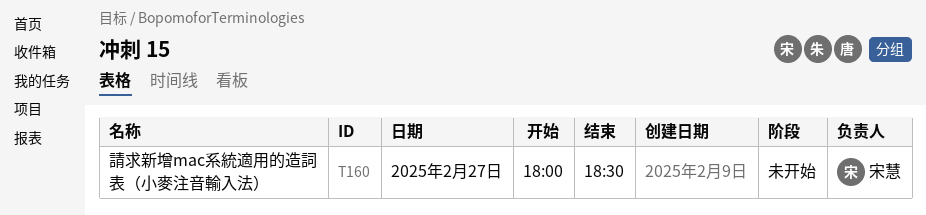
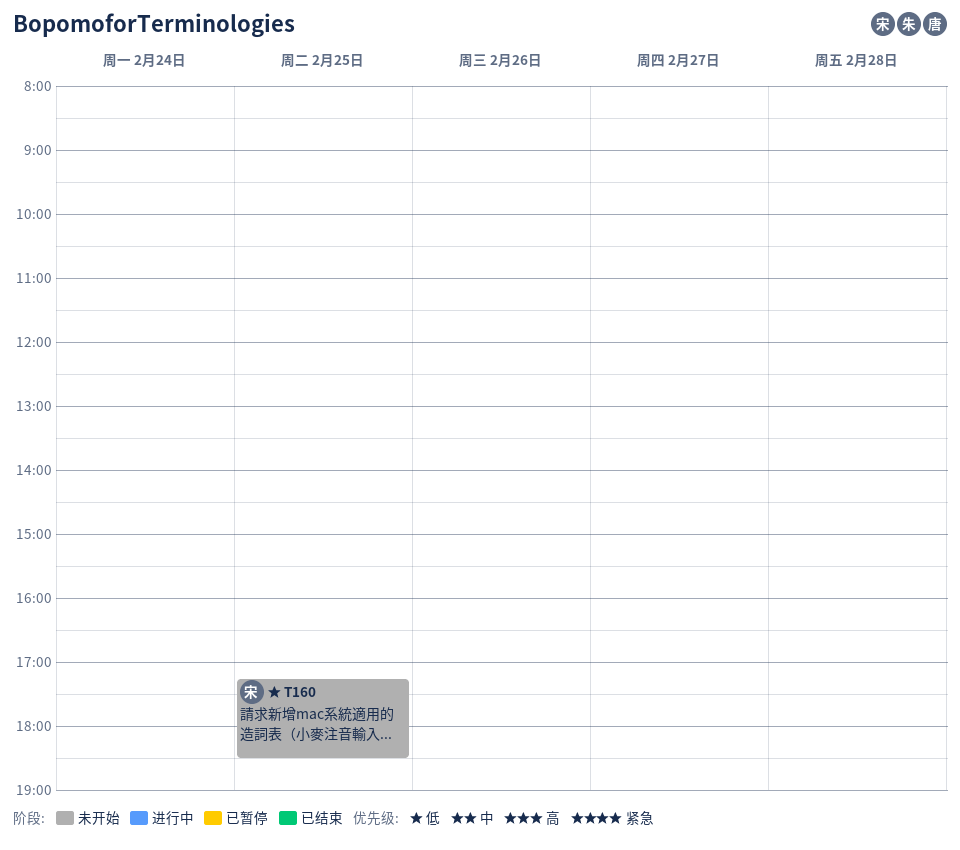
T160, day: Feb 27 -> Feb 25
T160, begins: 18:00 -> 17:15

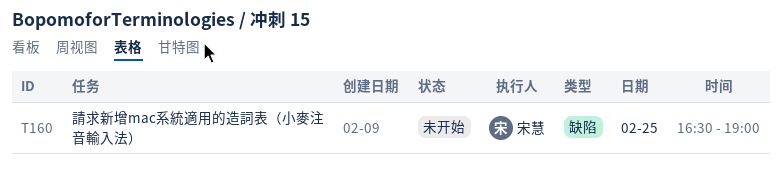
T160, begins: 17:15 -> 16:30
T160, ends: 18:30 -> 19:00

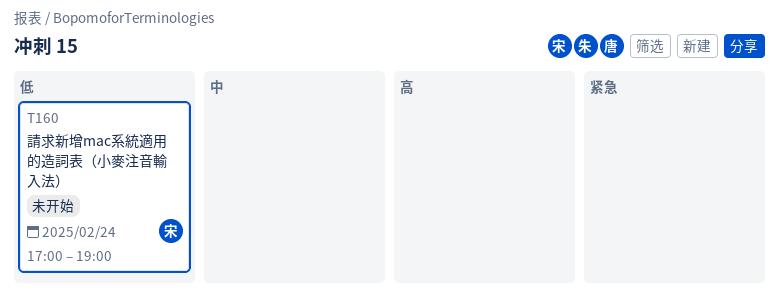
T160, day: Feb 25 -> Feb 24
T160, begins: 16:30 -> 17:00

